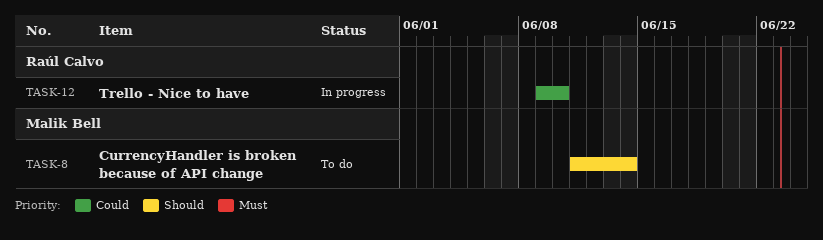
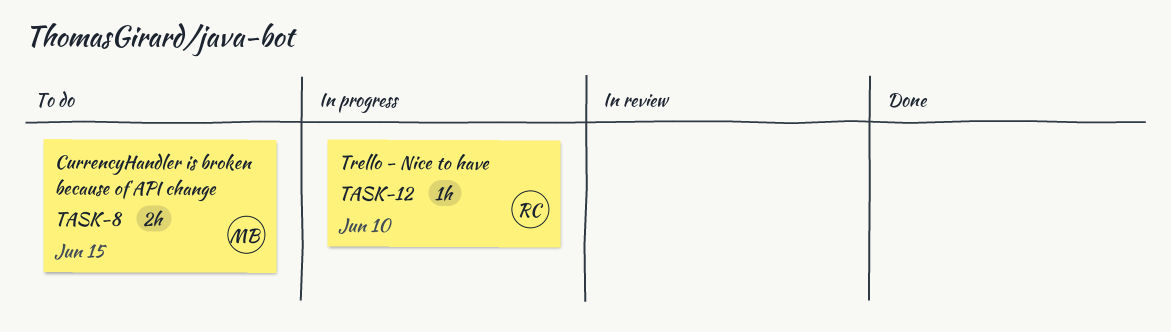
TASK-8, due: Jun 14 -> Jun 15

